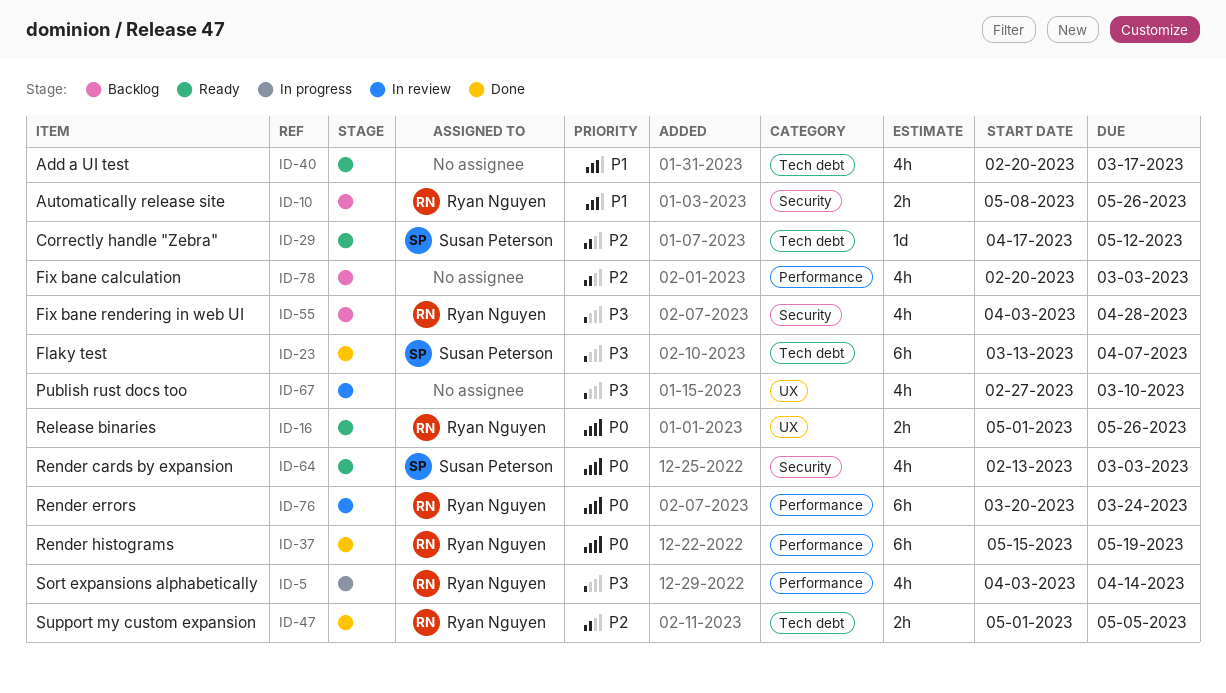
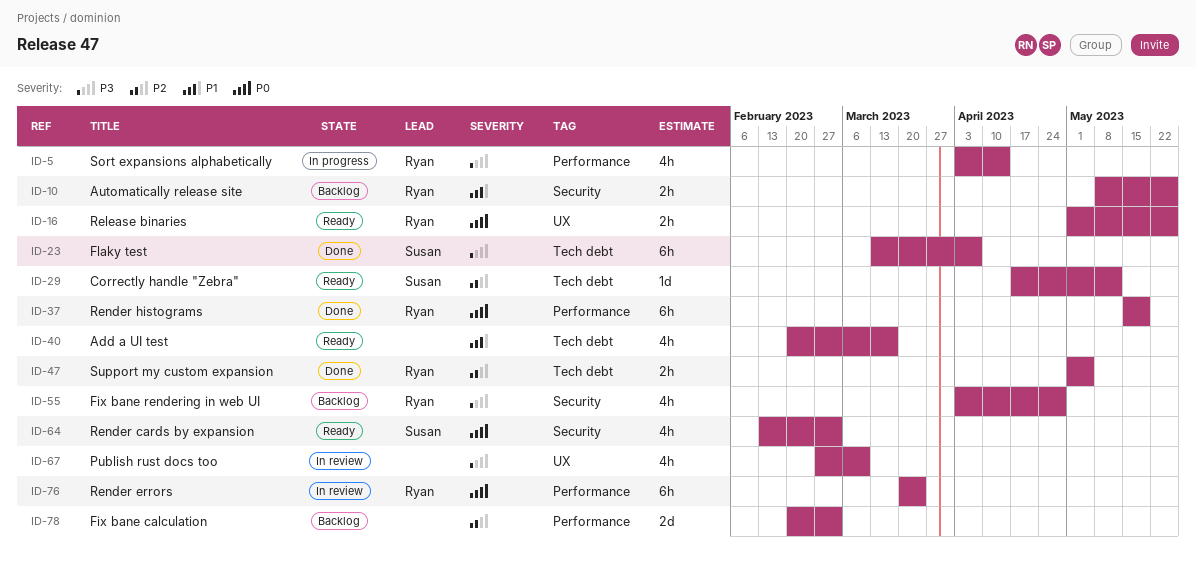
ID-78, estimate: 4h -> 2d

